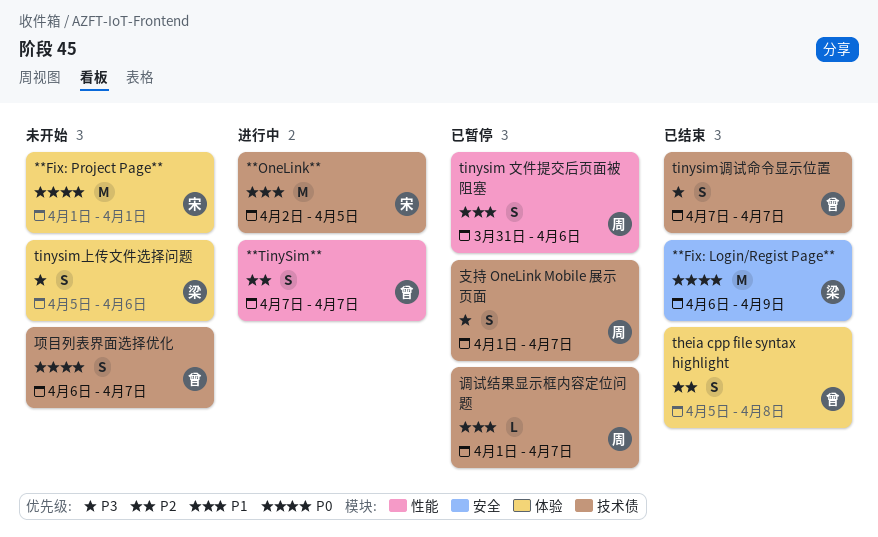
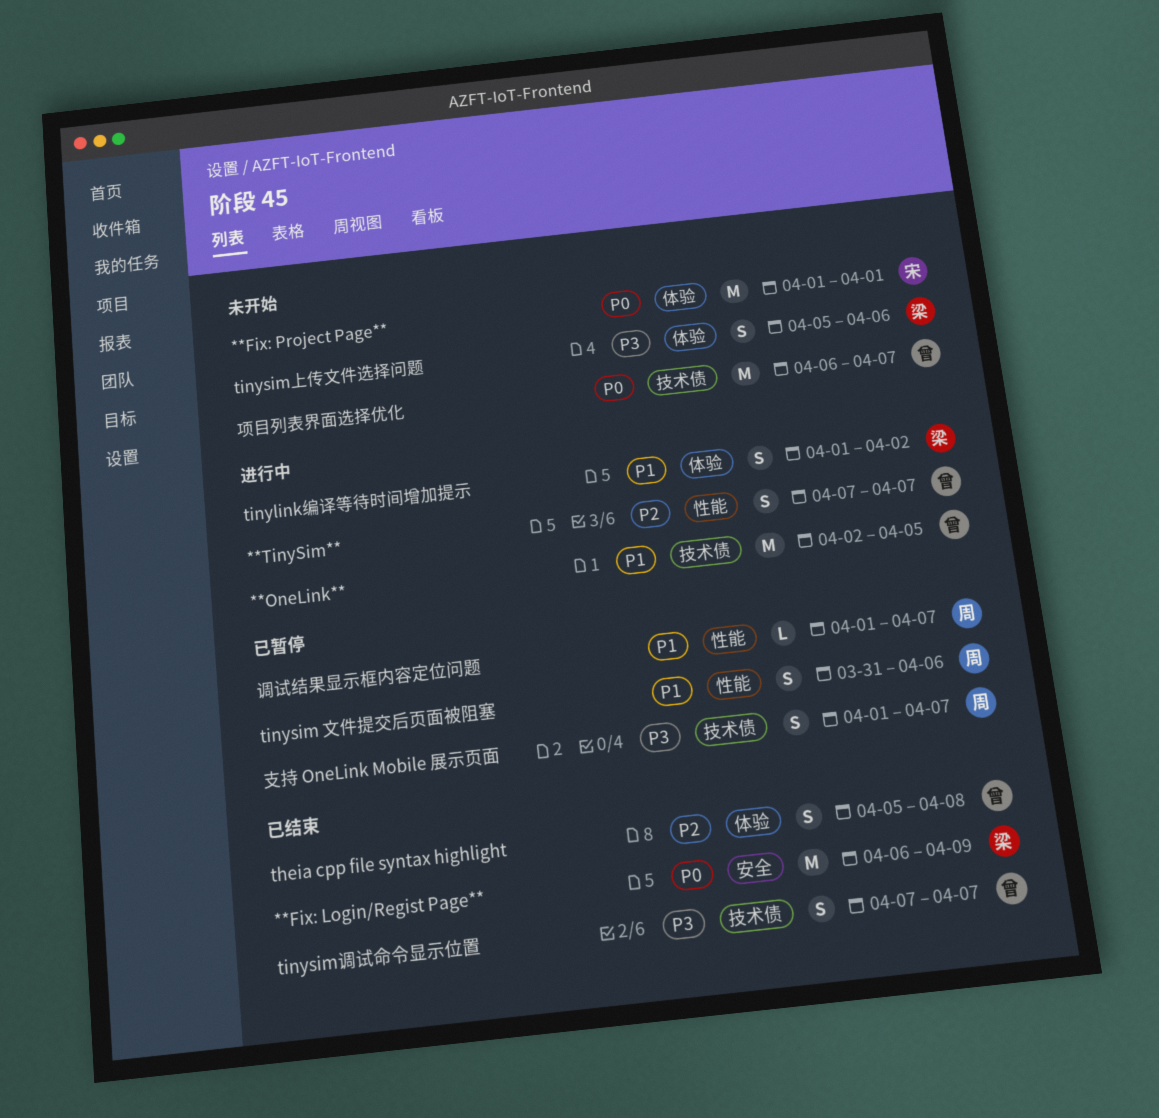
**OneLink**, owner: 宋 -> 曾
tinylink编译等待时间增加提示: none -> present
调试结果显示框内容定位问题, label: 技术债 -> 性能
项目列表界面选择优化, estimate: S -> M

